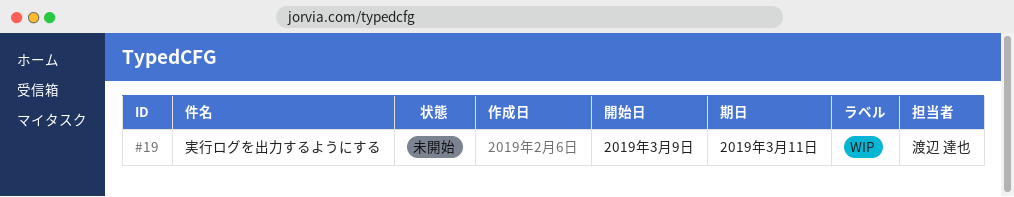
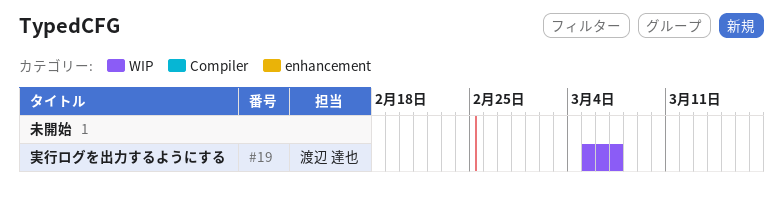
#19, start: Mar 9 -> Mar 5
#19, due: Mar 11 -> Mar 7

